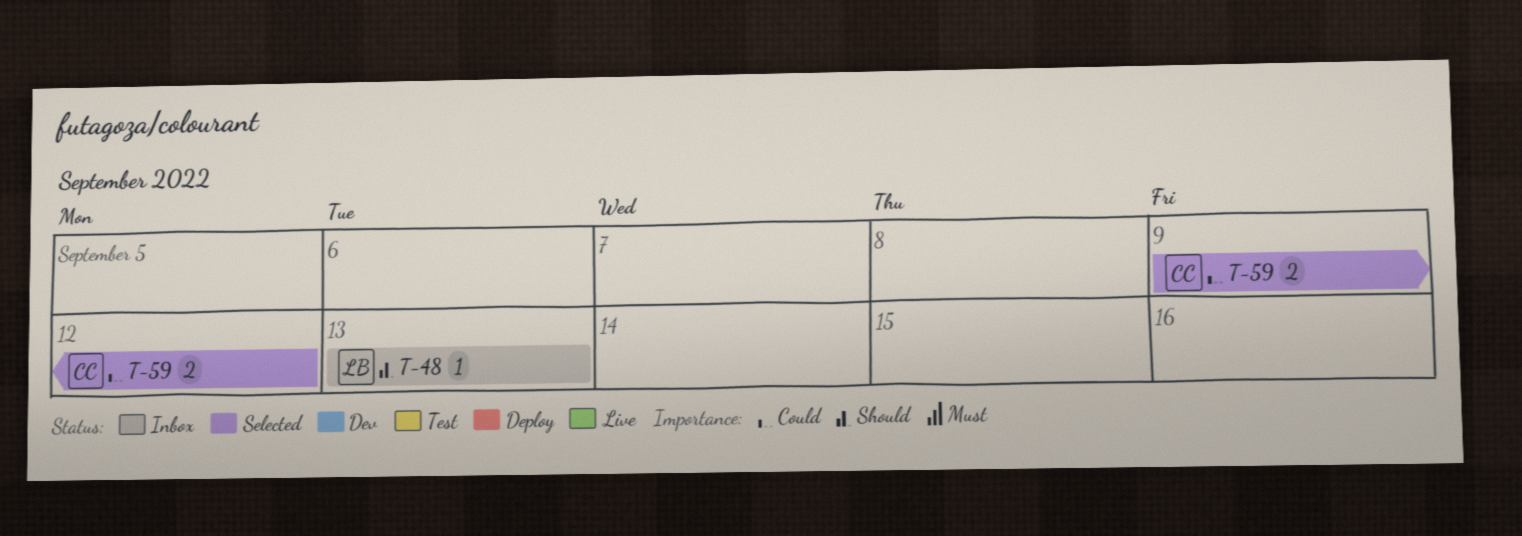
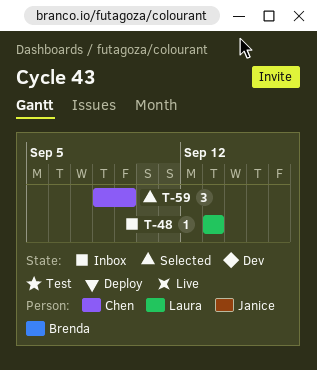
T-59, estimate: 2 -> 3
T-59, start: Sep 9 -> Sep 8
T-59, due: Sep 12 -> Sep 9

